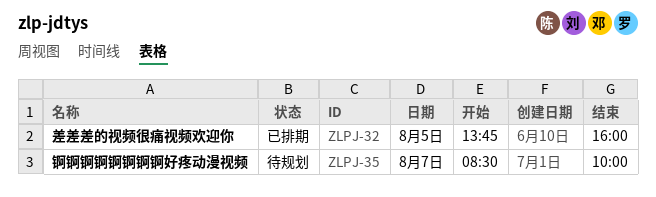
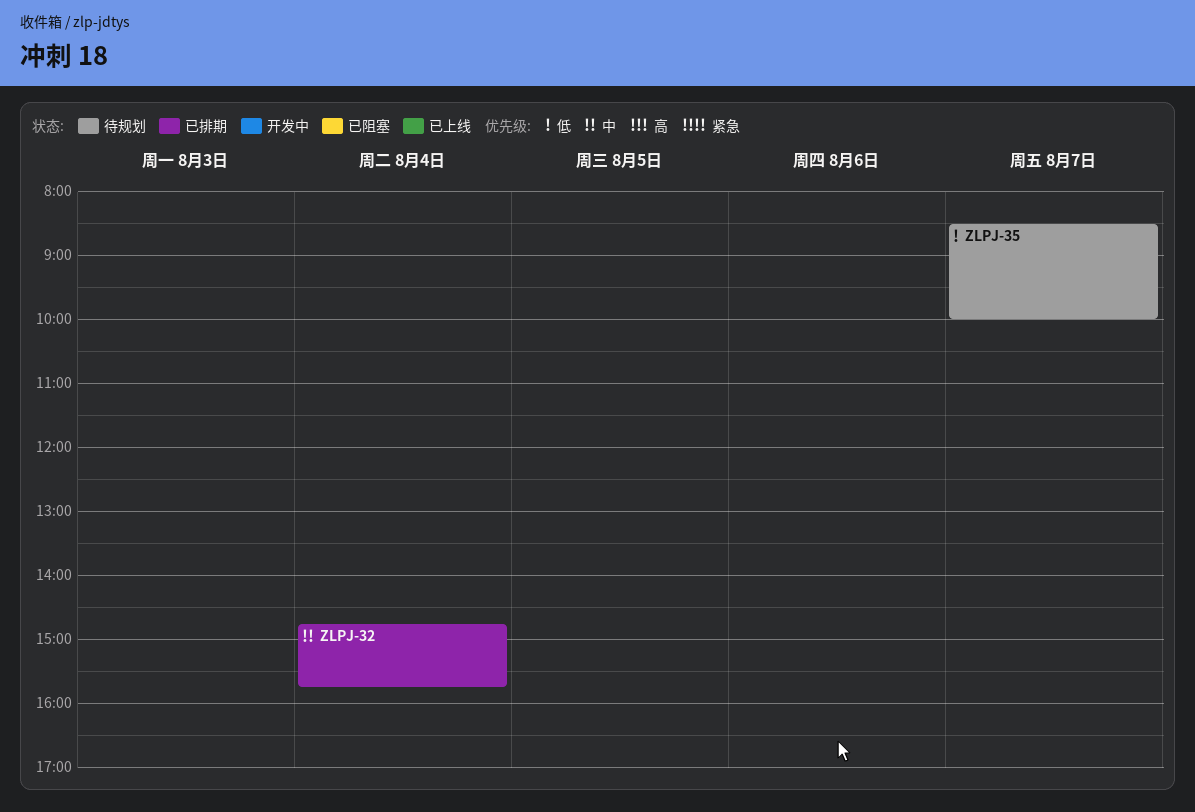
ZLPJ-32, day: Aug 5 -> Aug 4
ZLPJ-32, begins: 13:45 -> 14:45
ZLPJ-32, ends: 16:00 -> 15:45

